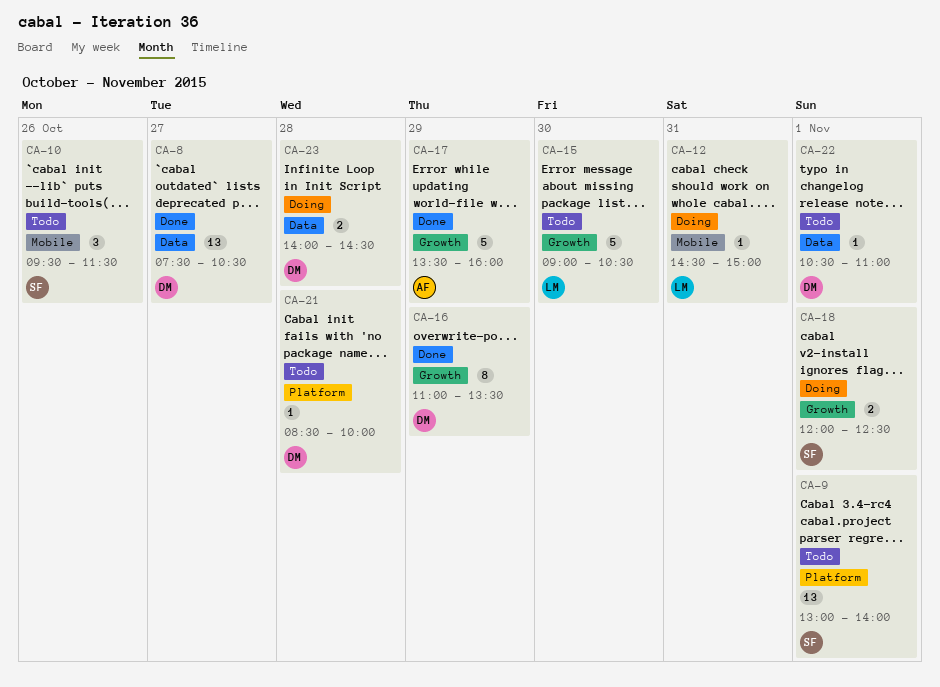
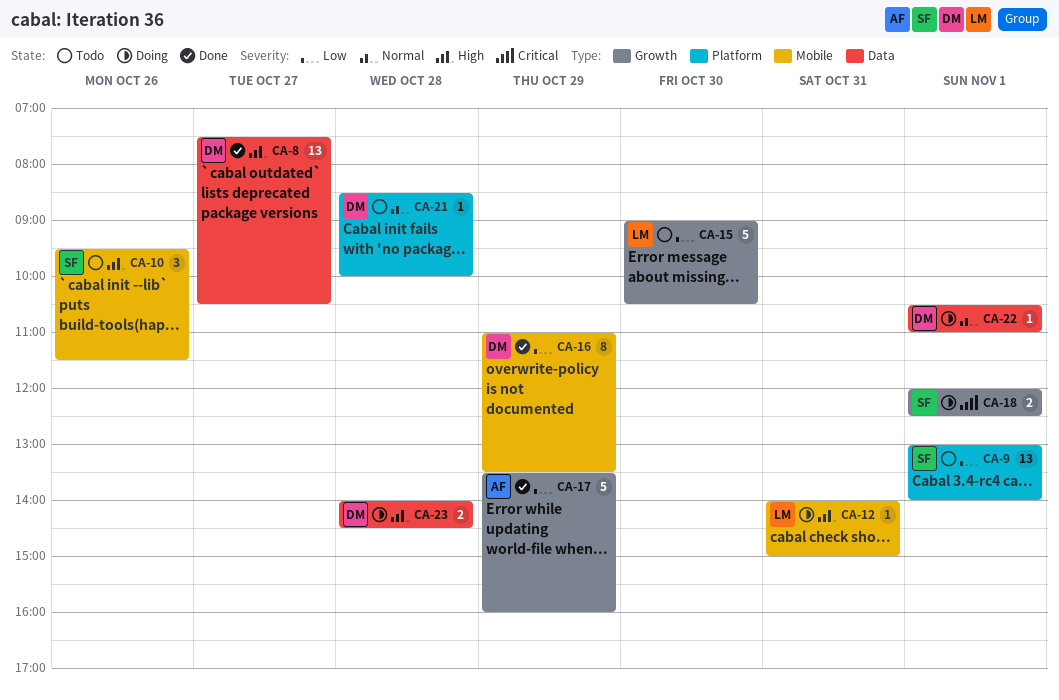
CA-12, begins: 14:30 -> 14:00
CA-16, label: Growth -> Mobile
CA-22, status: Todo -> Doing

